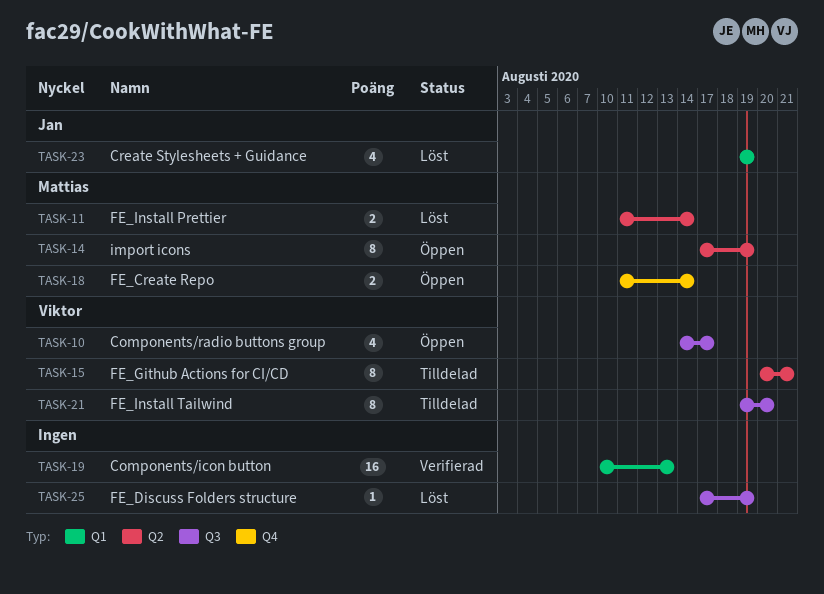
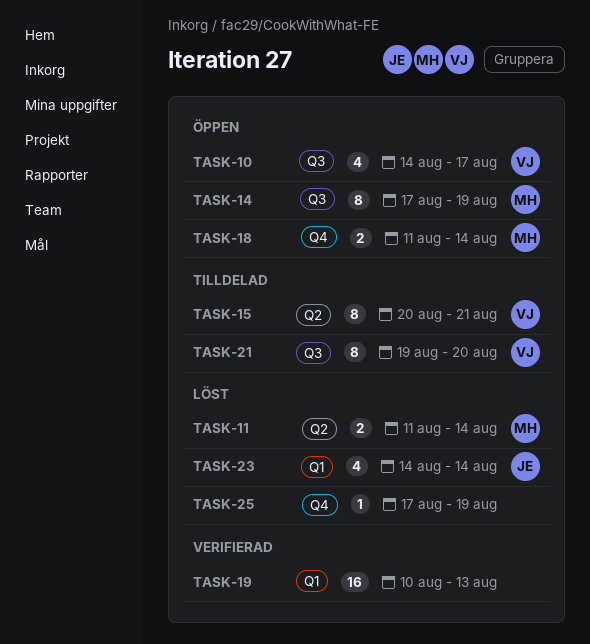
TASK-14, label: Q2 -> Q3
TASK-23, start: Aug 19 -> Aug 14
TASK-23, due: Aug 19 -> Aug 14
TASK-25, label: Q3 -> Q4

